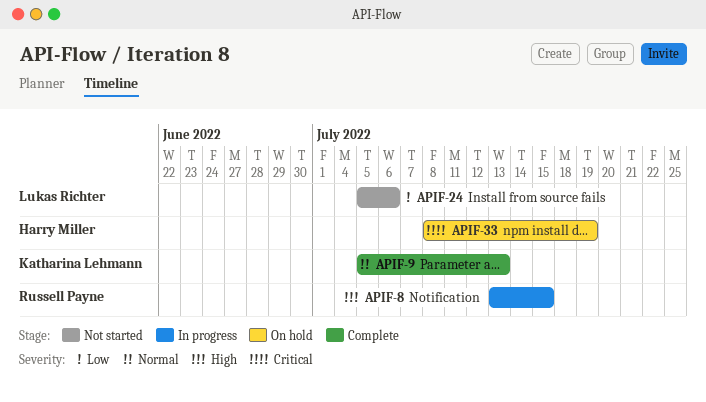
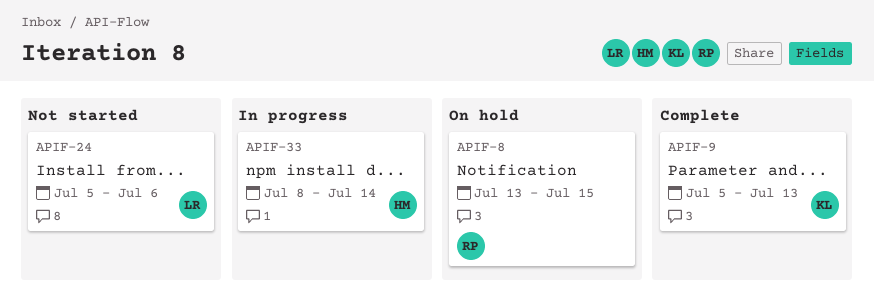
APIF-8, status: In progress -> On hold
APIF-33, status: On hold -> In progress
APIF-33, due: Jul 19 -> Jul 14

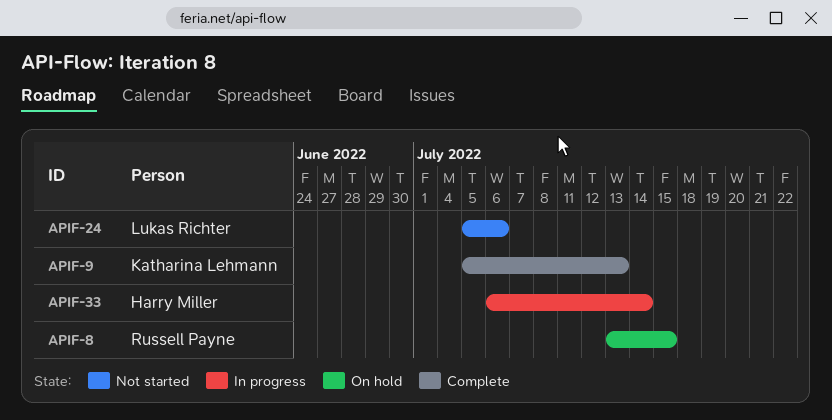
APIF-33, start: Jul 8 -> Jul 6

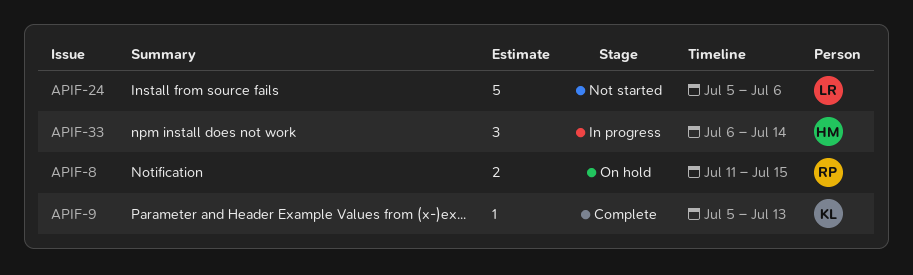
APIF-8, start: Jul 13 -> Jul 11

